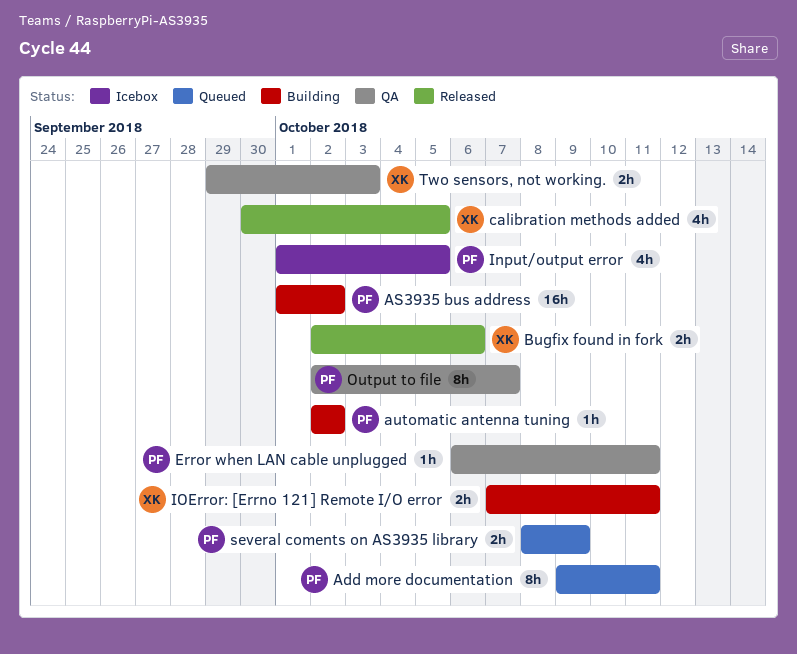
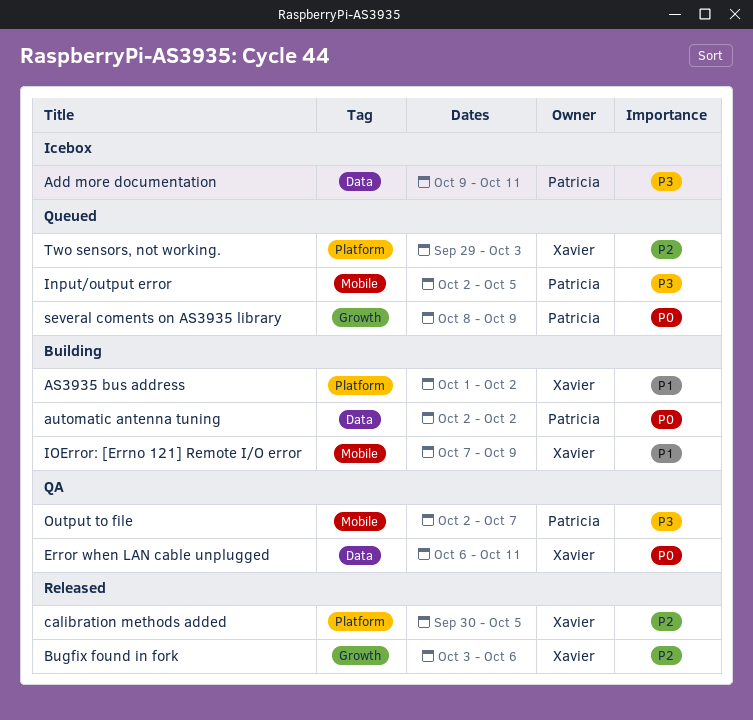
Add more documentation, status: Queued -> Icebox
AS3935 bus address, owner: Patricia -> Xavier
Bugfix found in fork, start: Oct 2 -> Oct 3
Error when LAN cable unplugged, owner: Patricia -> Xavier
Input/output error, status: Icebox -> Queued
Input/output error, start: Oct 1 -> Oct 2
IOError: [Errno 121] Remote I/O error, due: Oct 11 -> Oct 9
Two sensors, not working., status: QA -> Queued

